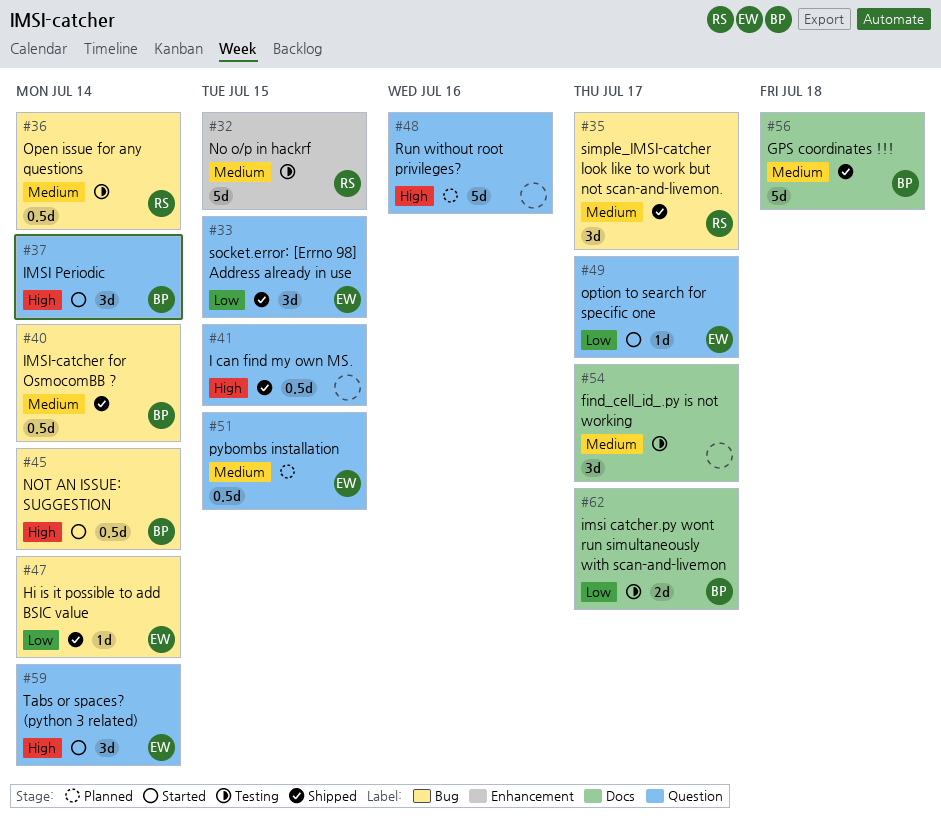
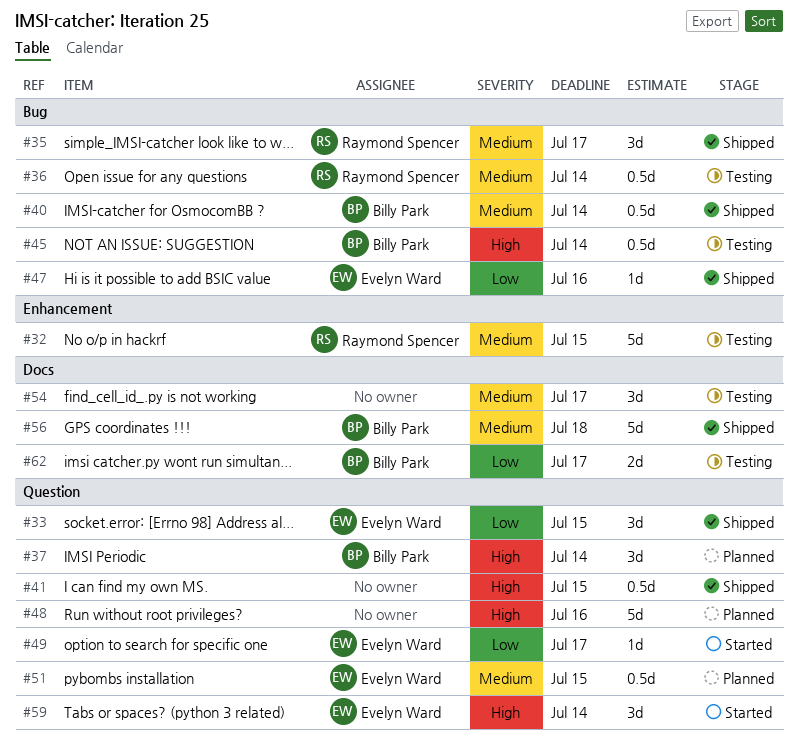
#37, status: Started -> Planned
#45, status: Started -> Testing
#47, due: Jul 14 -> Jul 16

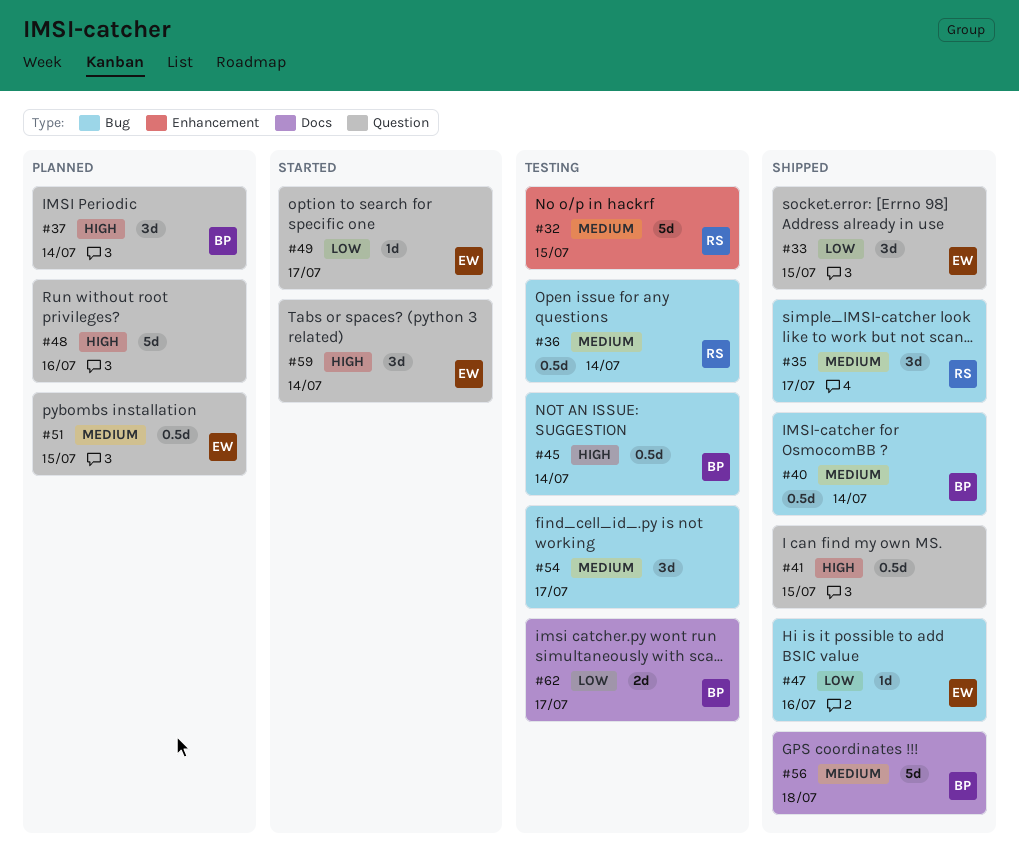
#54, label: Docs -> Bug

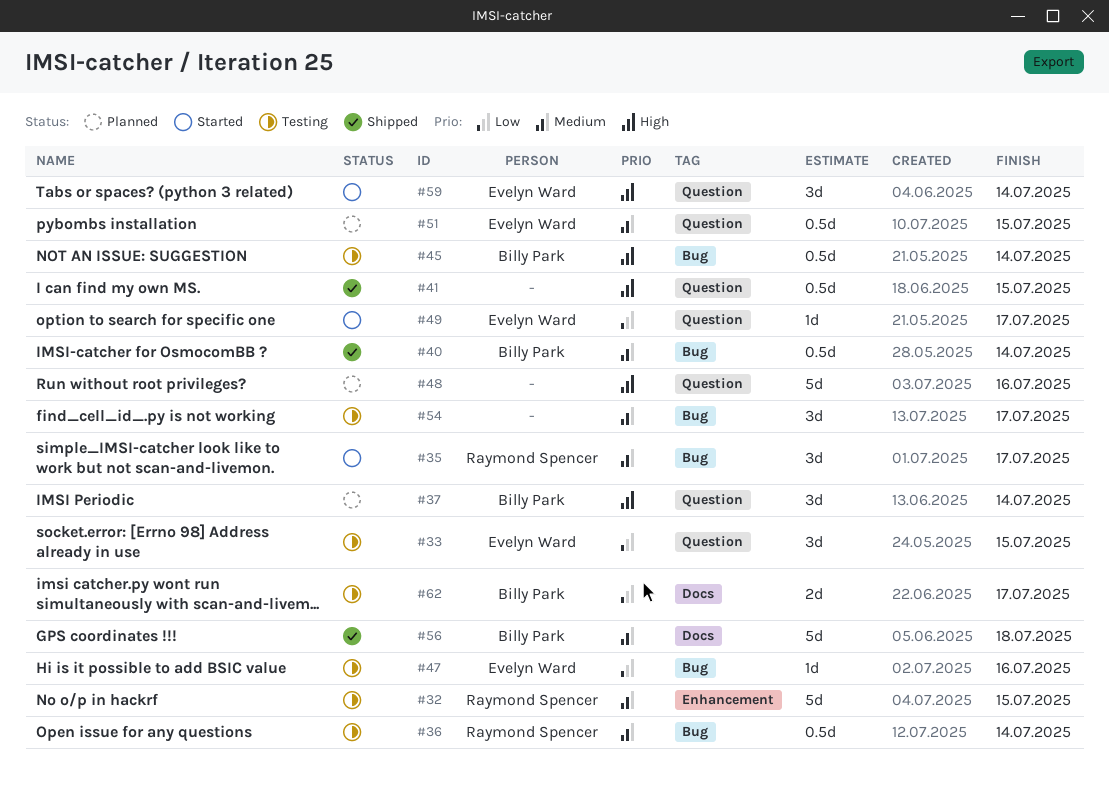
#33, status: Shipped -> Testing
#35, status: Shipped -> Started
#47, status: Shipped -> Testing

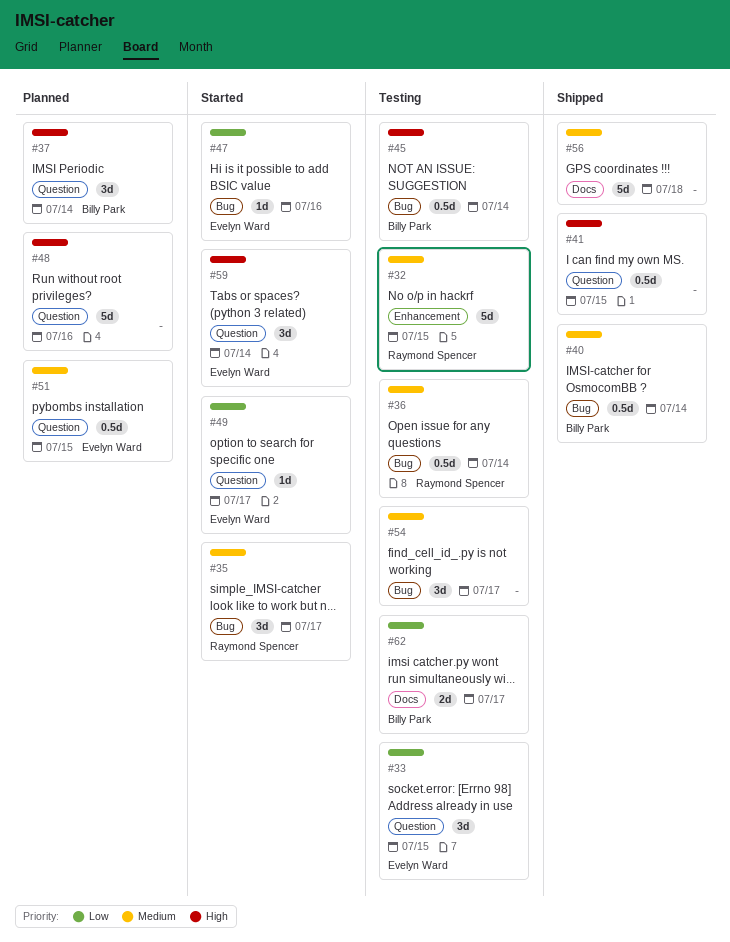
#47, status: Testing -> Started
#56, owner: Billy Park -> none

